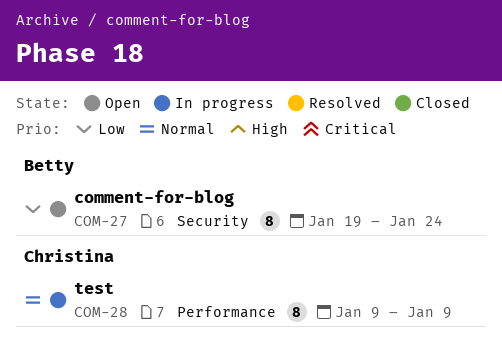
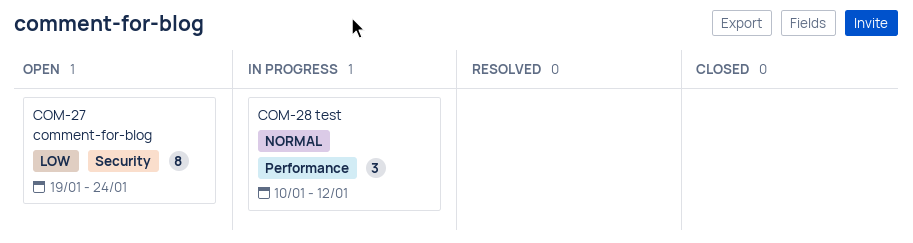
COM-28, estimate: 8 -> 3
COM-28, start: Jan 9 -> Jan 10
COM-28, due: Jan 9 -> Jan 12

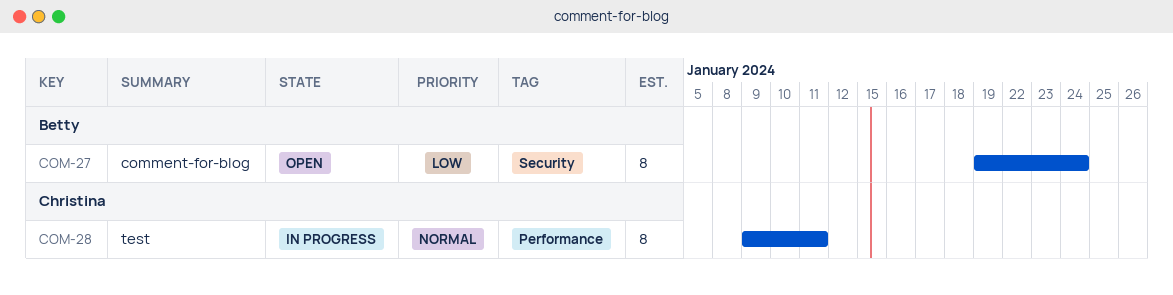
COM-28, estimate: 3 -> 8
COM-28, start: Jan 10 -> Jan 9
COM-28, due: Jan 12 -> Jan 11

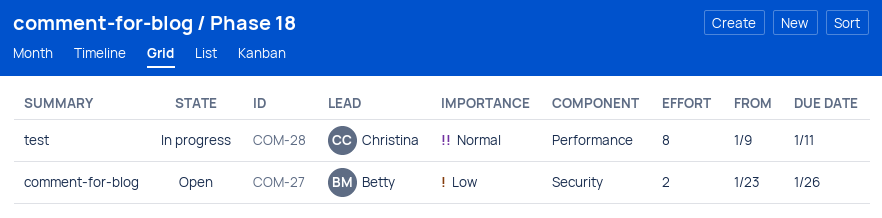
COM-27, estimate: 8 -> 2
COM-27, start: Jan 19 -> Jan 23
COM-27, due: Jan 24 -> Jan 26

